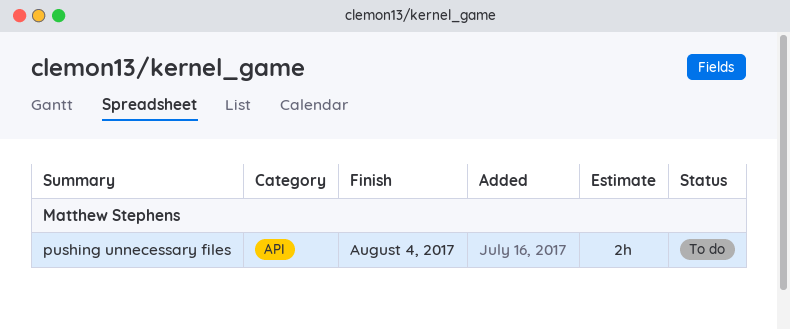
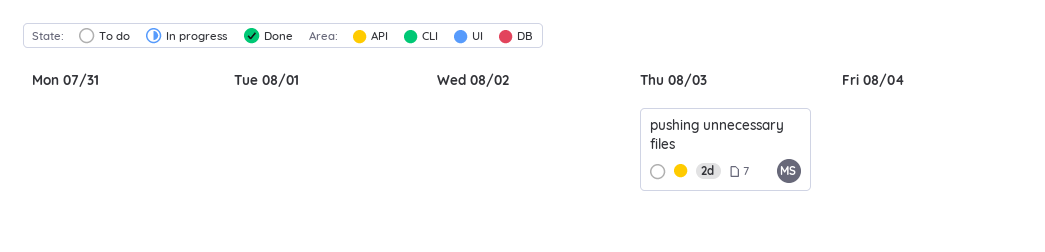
pushing unnecessary files, estimate: 2h -> 2d
pushing unnecessary files, due: Aug 4 -> Aug 3

